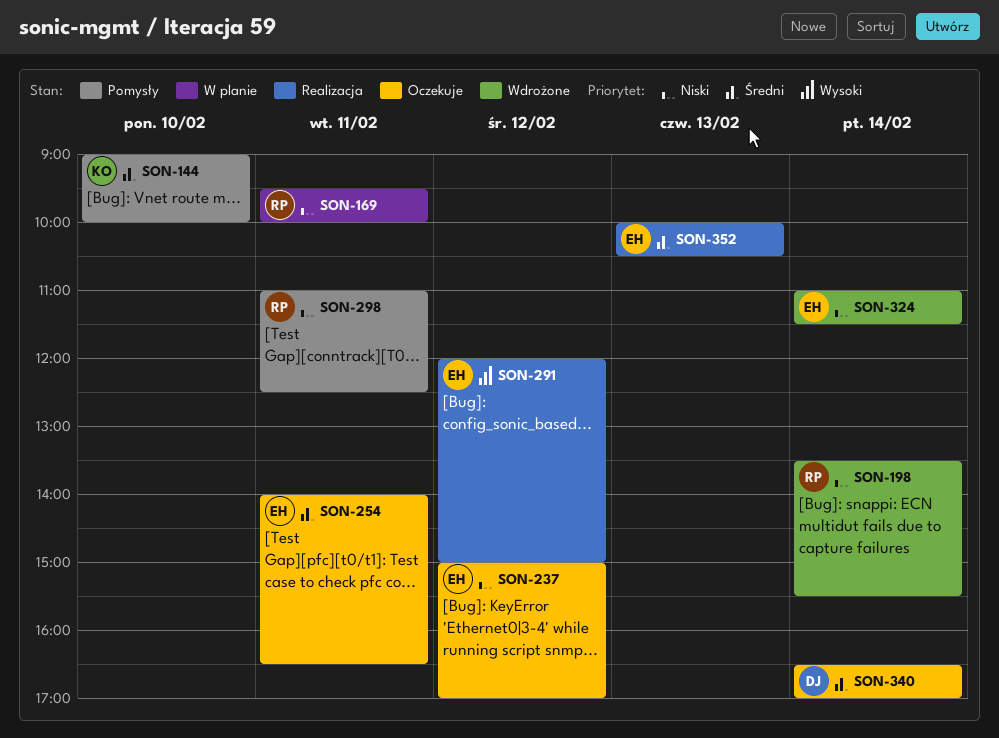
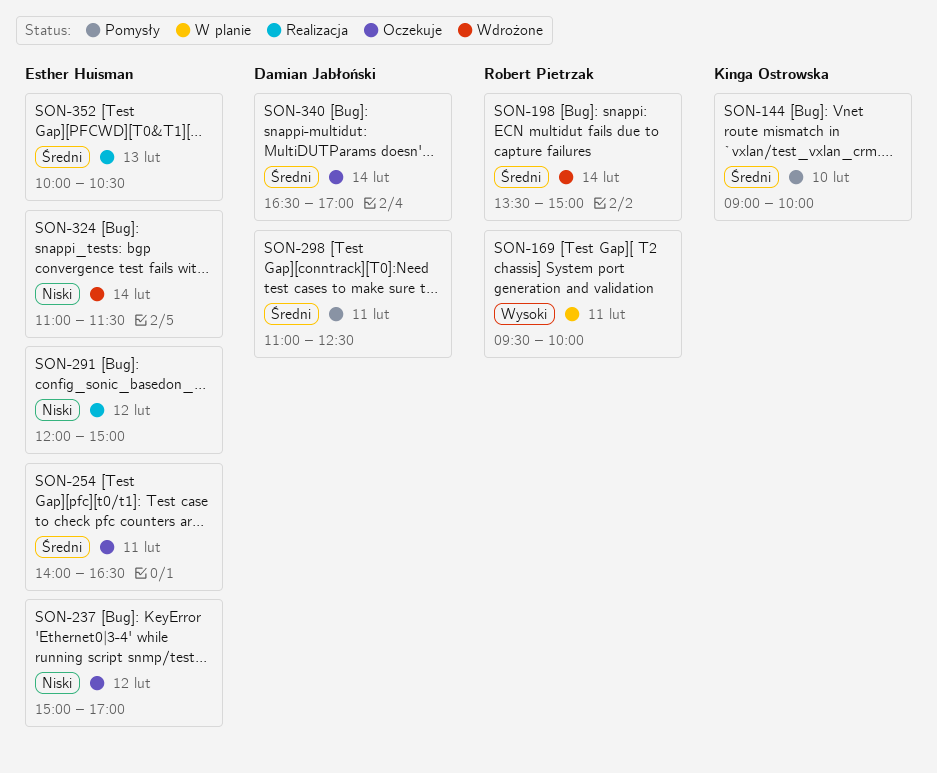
SON-169, priority: Niski -> Wysoki
SON-198, priority: Niski -> Średni
SON-198, ends: 15:30 -> 15:00
SON-291, priority: Wysoki -> Niski
SON-298, owner: Robert Pietrzak -> Damian Jabłoński
SON-298, priority: Niski -> Średni

